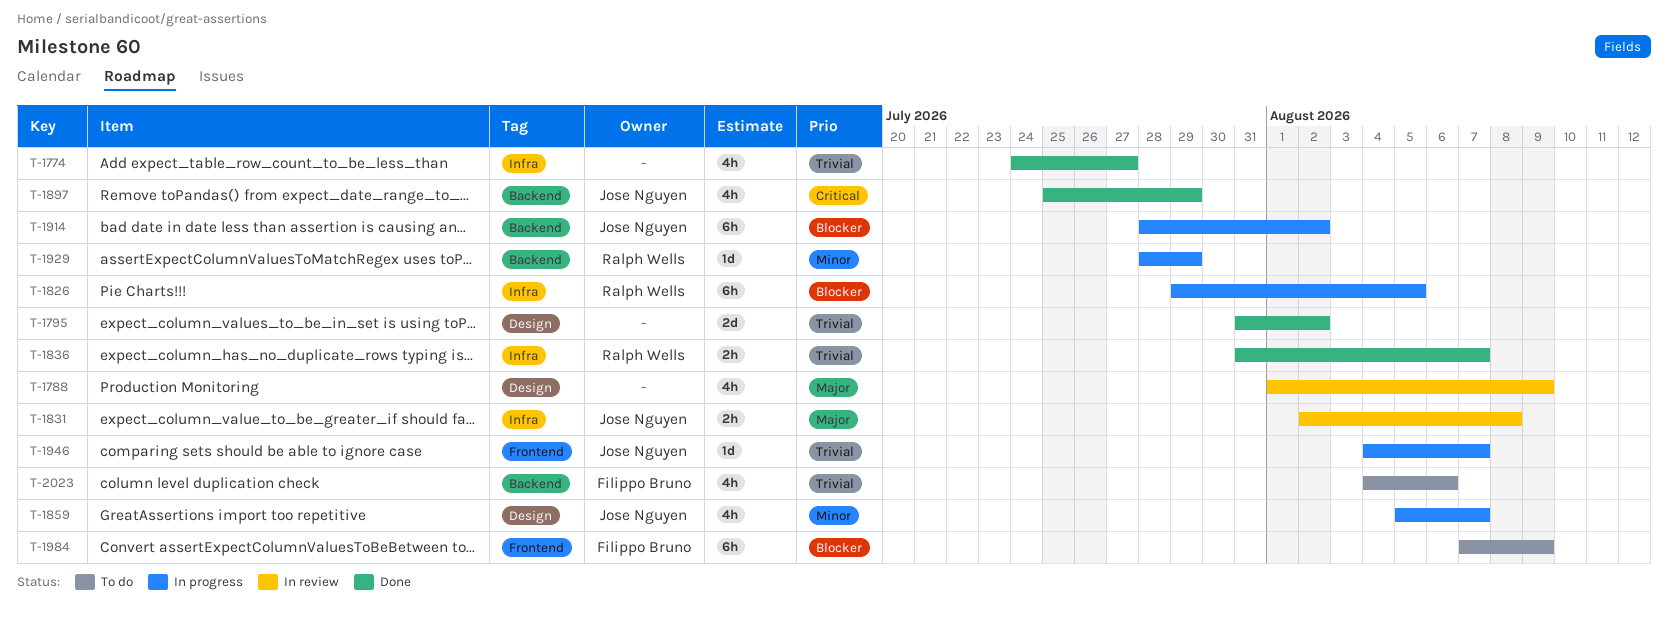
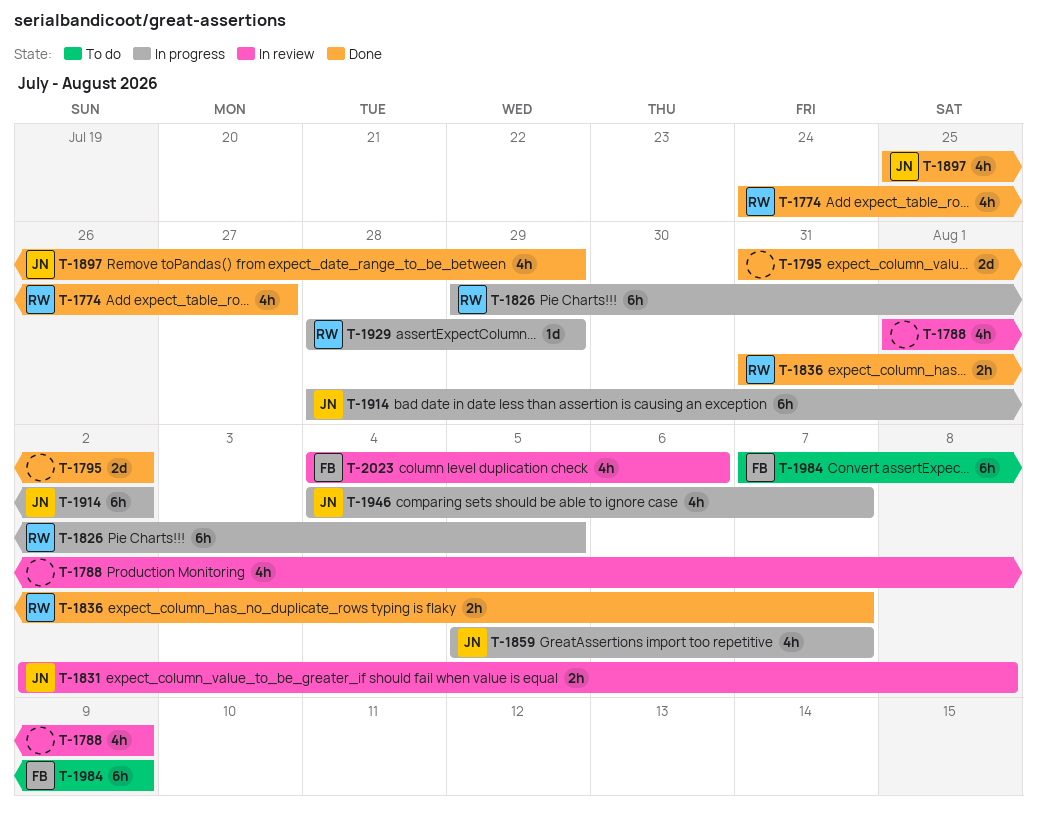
T-1774, owner: none -> Ralph Wells
T-1946, estimate: 1d -> 4h
T-2023, status: To do -> In review

